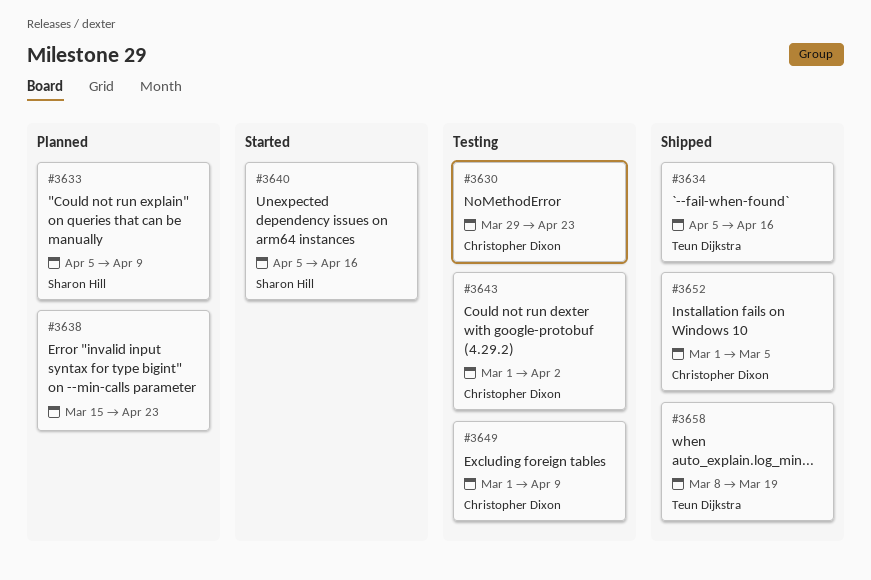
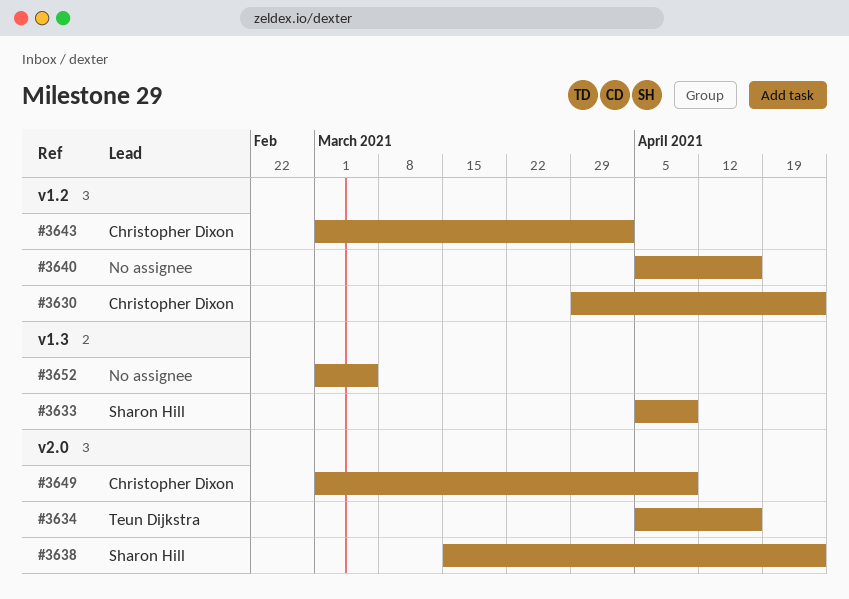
#3638, owner: none -> Sharon Hill
#3640, owner: Sharon Hill -> none
#3652, owner: Christopher Dixon -> none
#3658: present -> none

